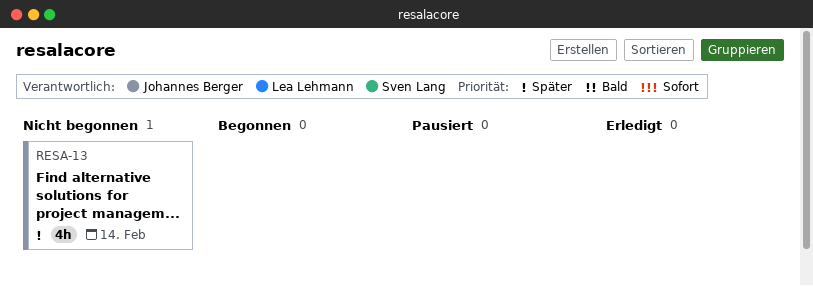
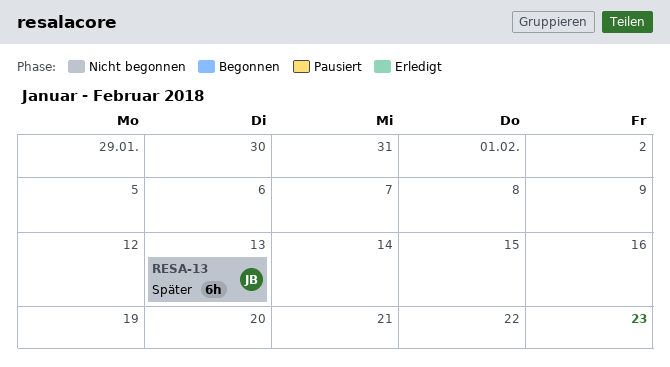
RESA-13, estimate: 4h -> 6h
RESA-13, due: Feb 14 -> Feb 13

